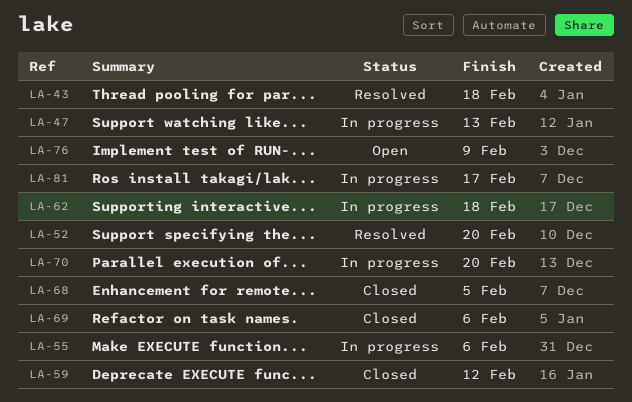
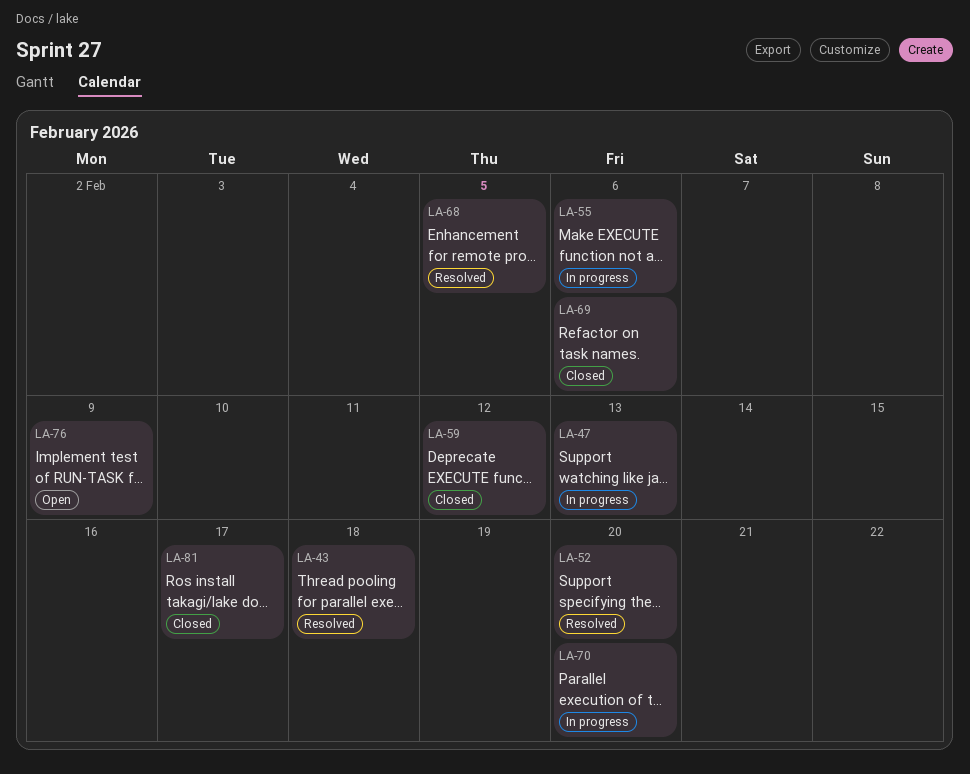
LA-62: present -> none
LA-68, status: Closed -> Resolved
LA-81, status: In progress -> Closed

